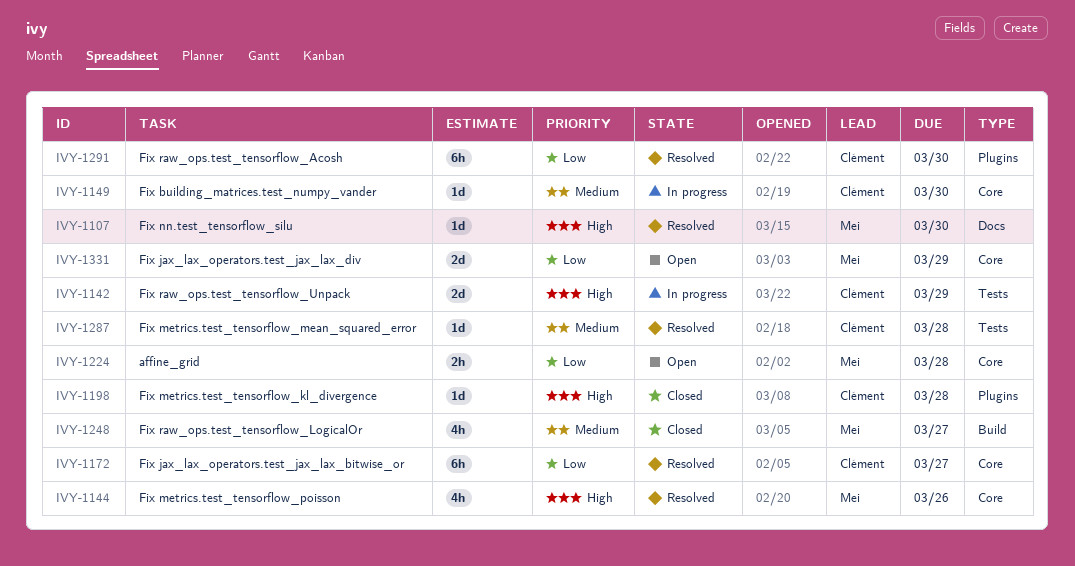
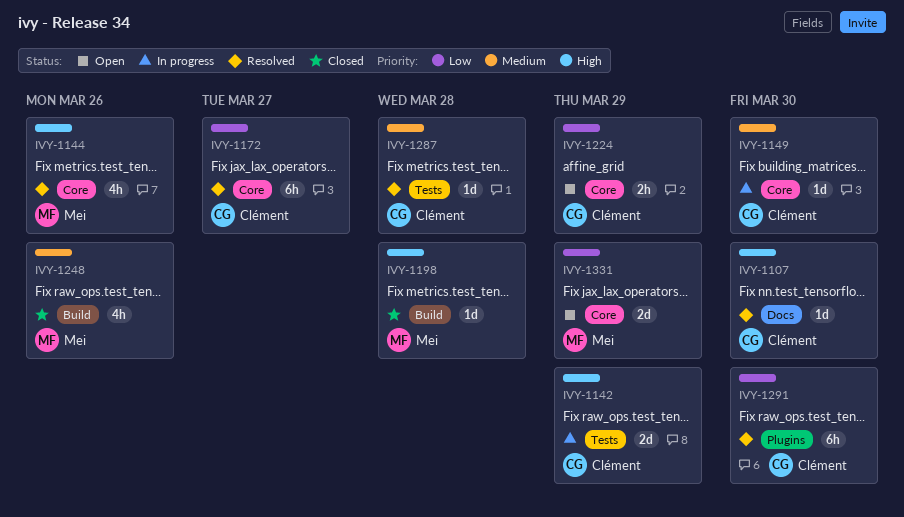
IVY-1107, owner: Mei -> Clément
IVY-1198, owner: Clément -> Mei
IVY-1198, label: Plugins -> Build
IVY-1224, owner: Mei -> Clément
IVY-1224, due: Mar 28 -> Mar 29
IVY-1248, due: Mar 27 -> Mar 26

